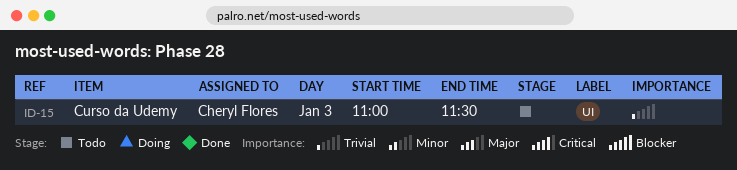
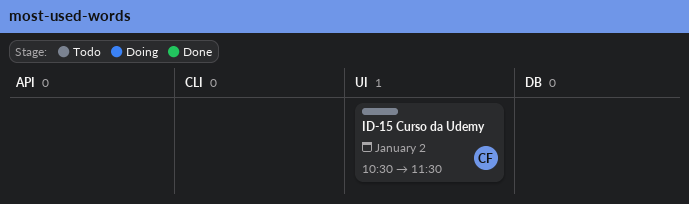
ID-15, day: Jan 3 -> Jan 2
ID-15, begins: 11:00 -> 10:30

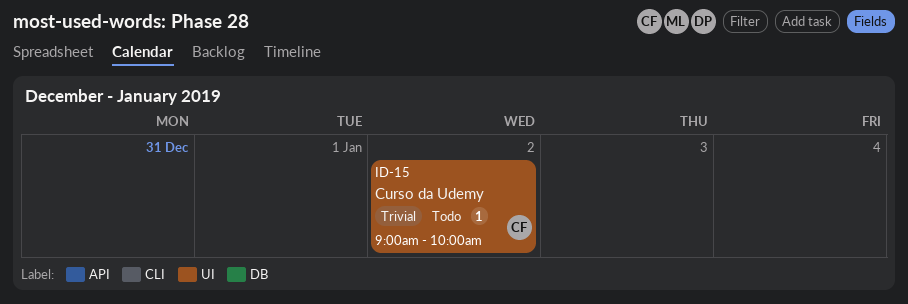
ID-15, begins: 10:30 -> 09:00
ID-15, ends: 11:30 -> 10:00

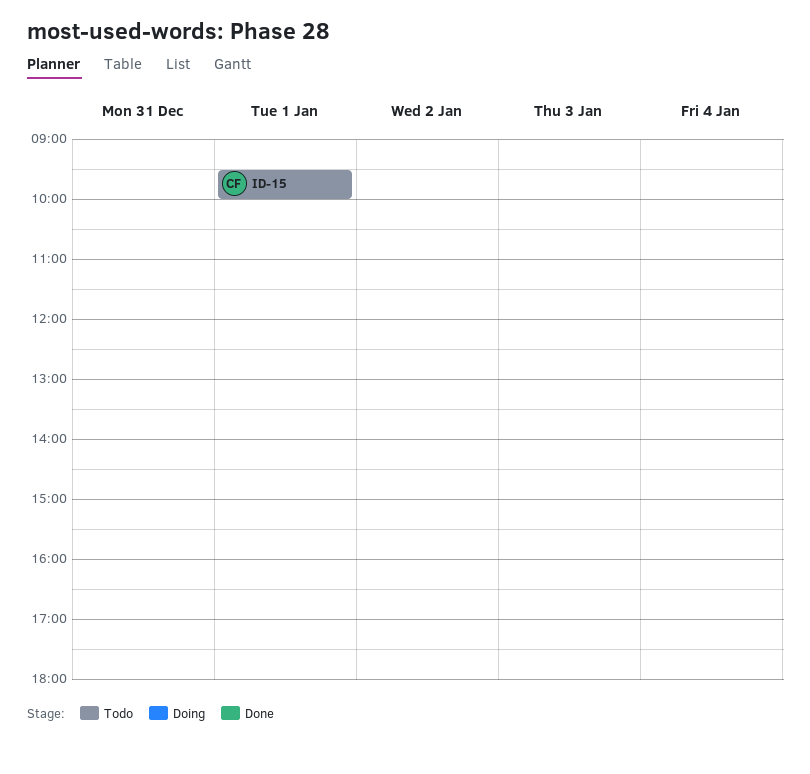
ID-15, day: Jan 2 -> Jan 1
ID-15, begins: 09:00 -> 09:30

